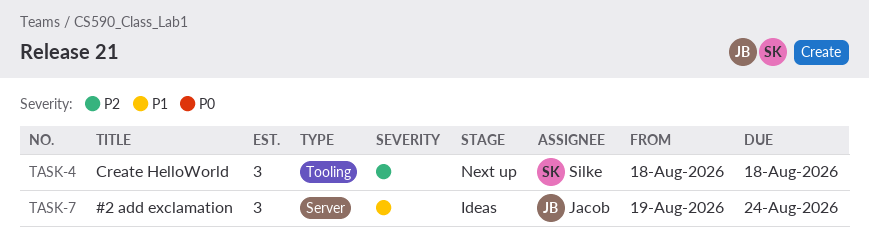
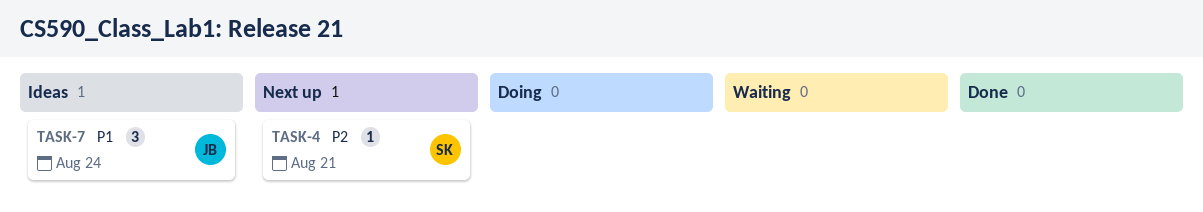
TASK-4, estimate: 3 -> 1
TASK-4, due: Aug 18 -> Aug 21

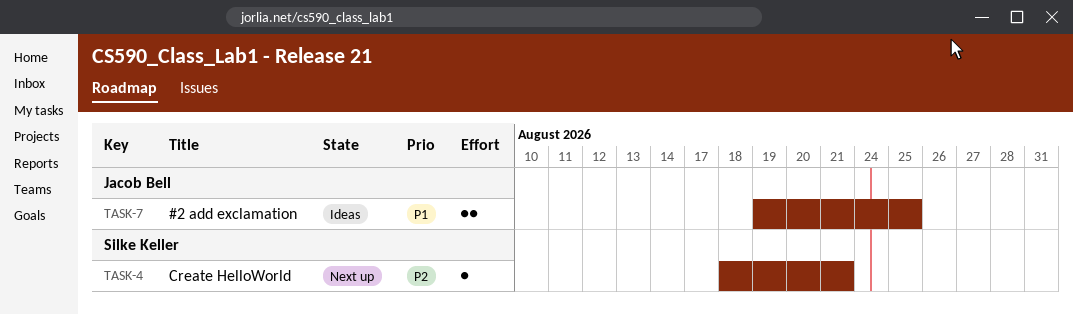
TASK-7, estimate: 3 -> 2
TASK-7, due: Aug 24 -> Aug 25

